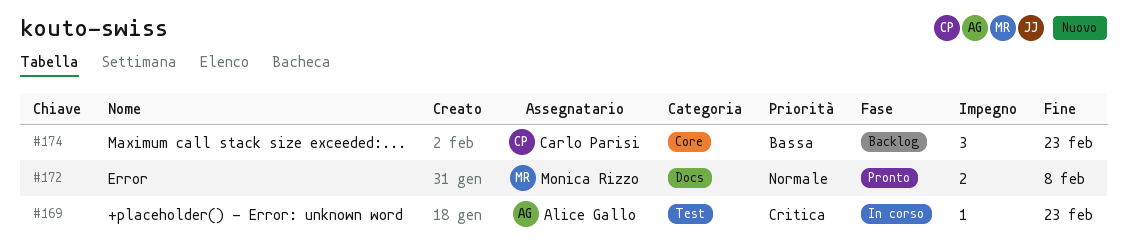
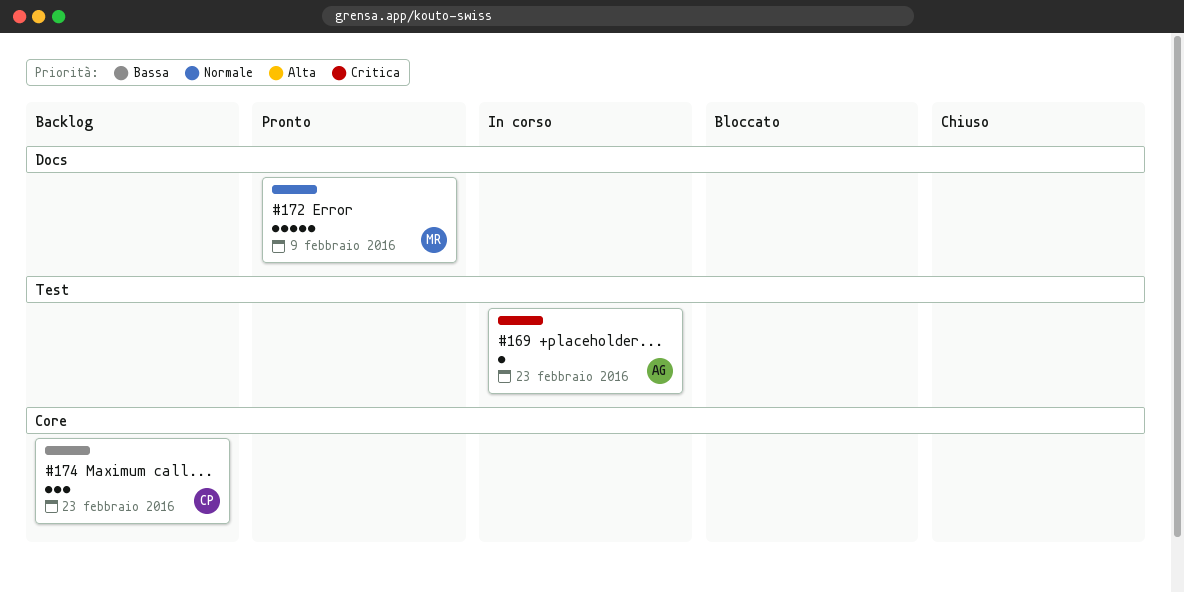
#172, estimate: 2 -> 5
#172, due: Feb 8 -> Feb 9

